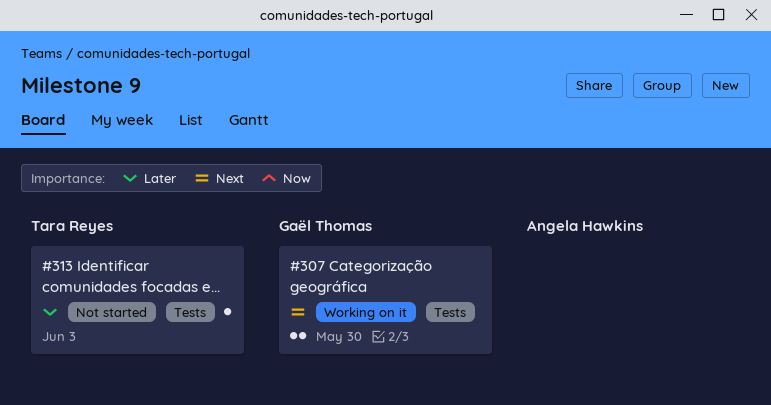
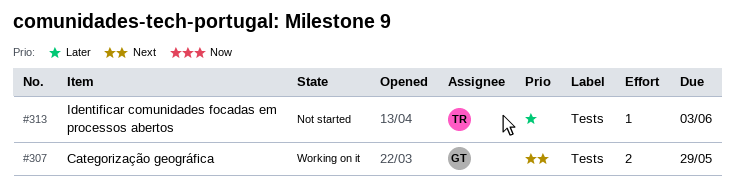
#307, due: May 30 -> May 29

